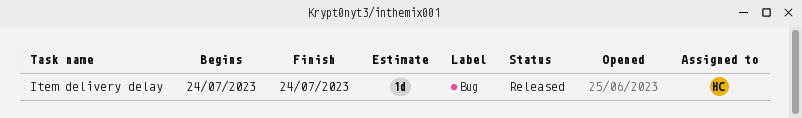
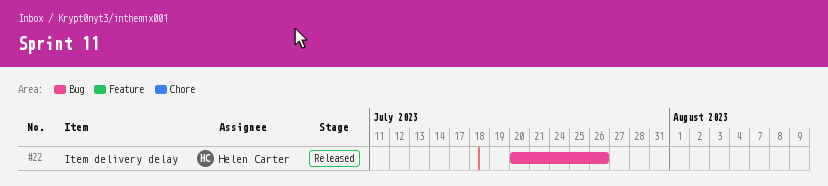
Item delivery delay, start: Jul 24 -> Jul 20
Item delivery delay, due: Jul 24 -> Jul 26

